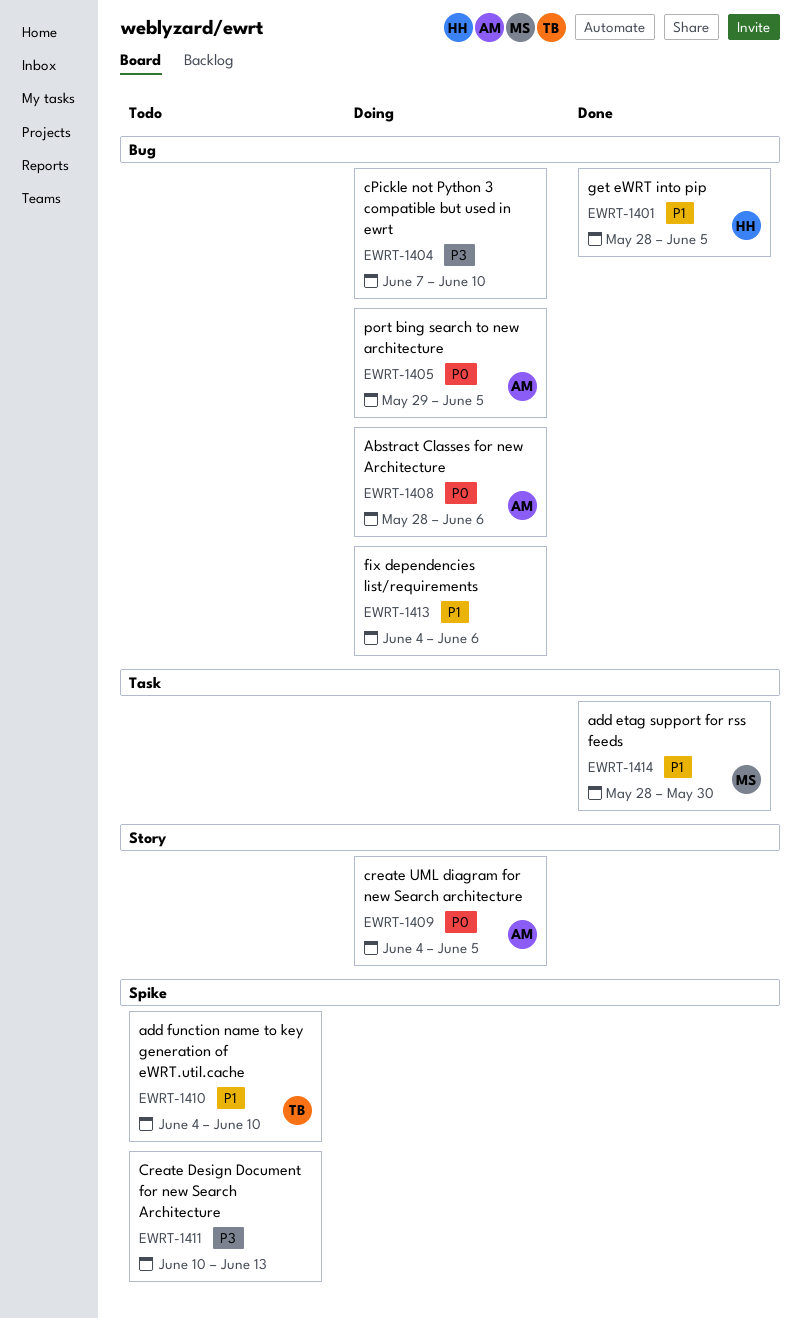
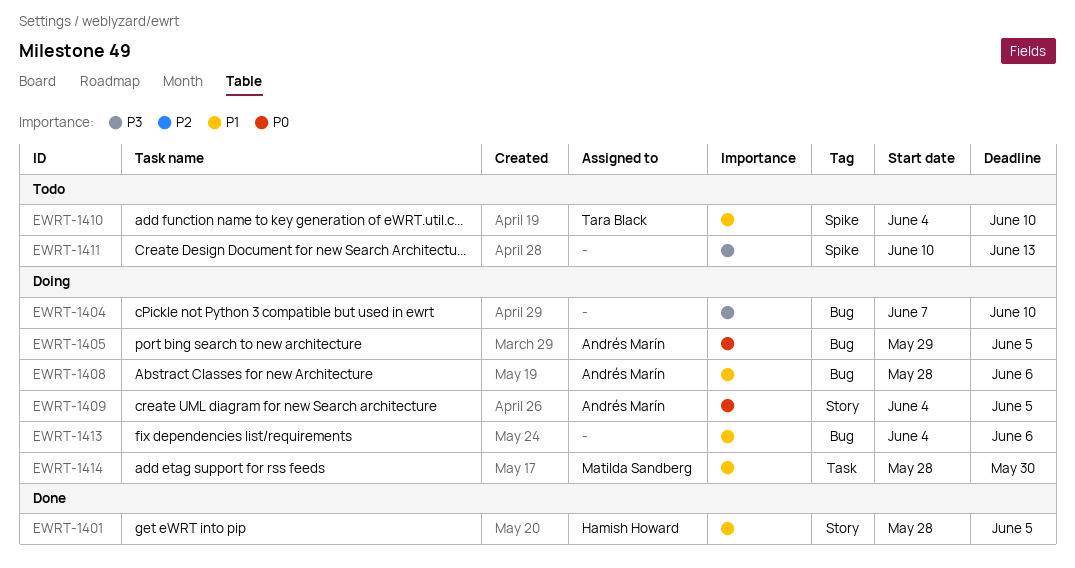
EWRT-1401, label: Bug -> Story
EWRT-1408, priority: P0 -> P1
EWRT-1414, status: Done -> Doing

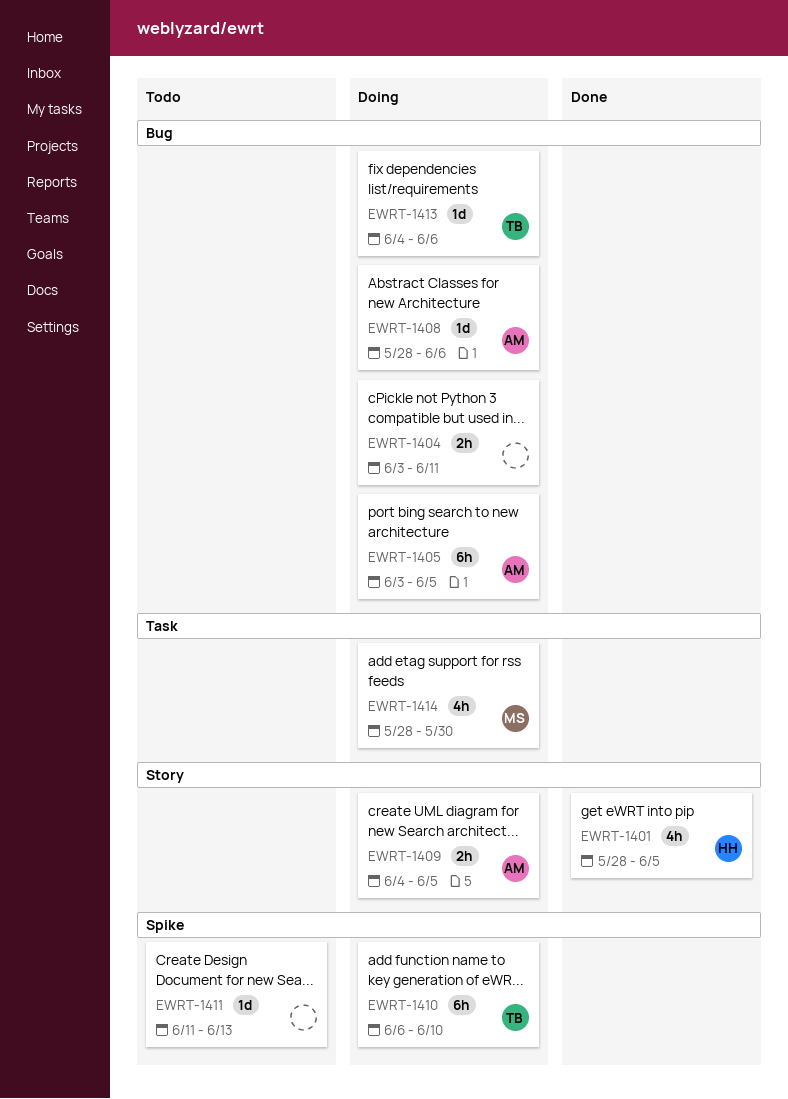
EWRT-1404, start: Jun 7 -> Jun 3
EWRT-1404, due: Jun 10 -> Jun 11
EWRT-1405, start: May 29 -> Jun 3
EWRT-1410, status: Todo -> Doing
EWRT-1410, start: Jun 4 -> Jun 6
EWRT-1411, start: Jun 10 -> Jun 11
EWRT-1413, owner: none -> Tara Black

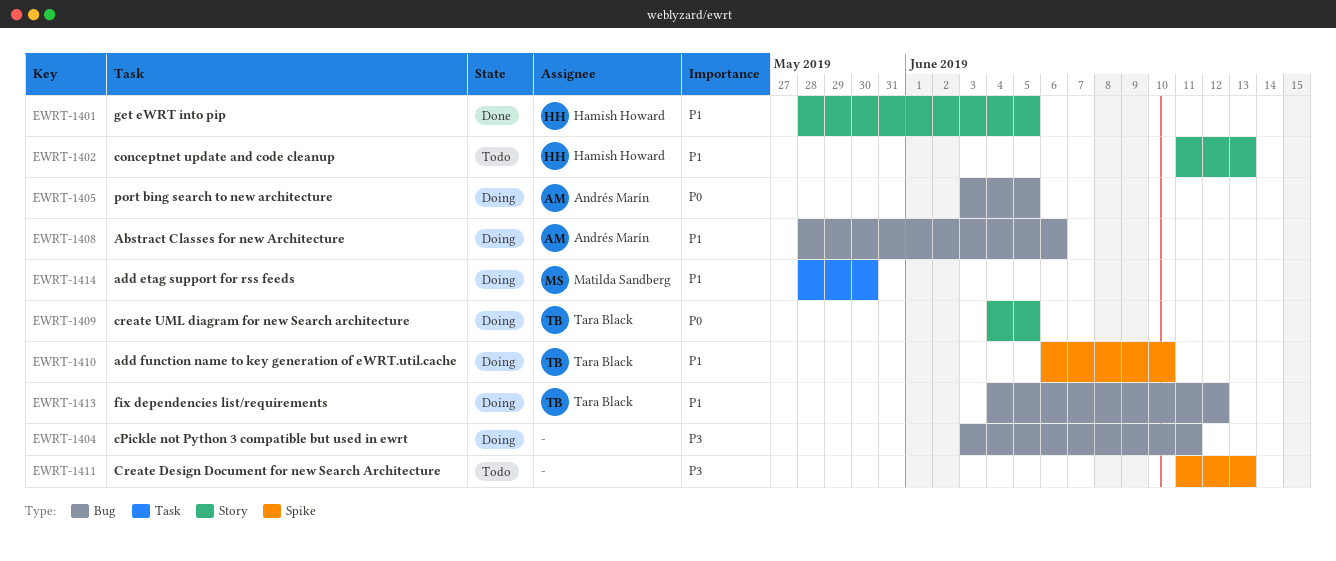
EWRT-1402: none -> present
EWRT-1409, owner: Andrés Marín -> Tara Black
EWRT-1413, due: Jun 6 -> Jun 12

